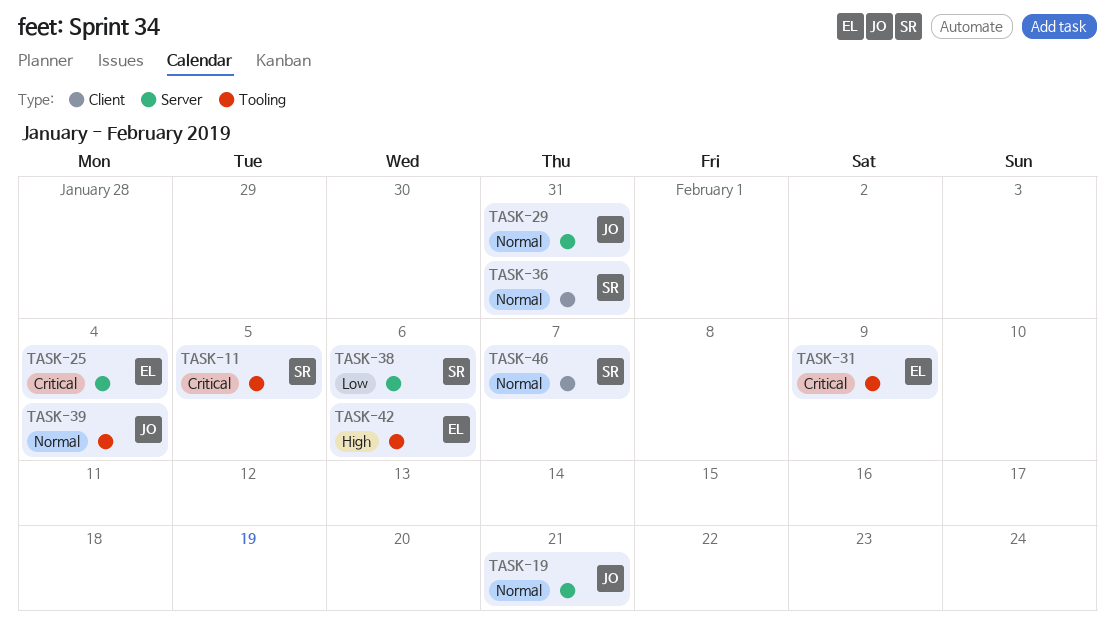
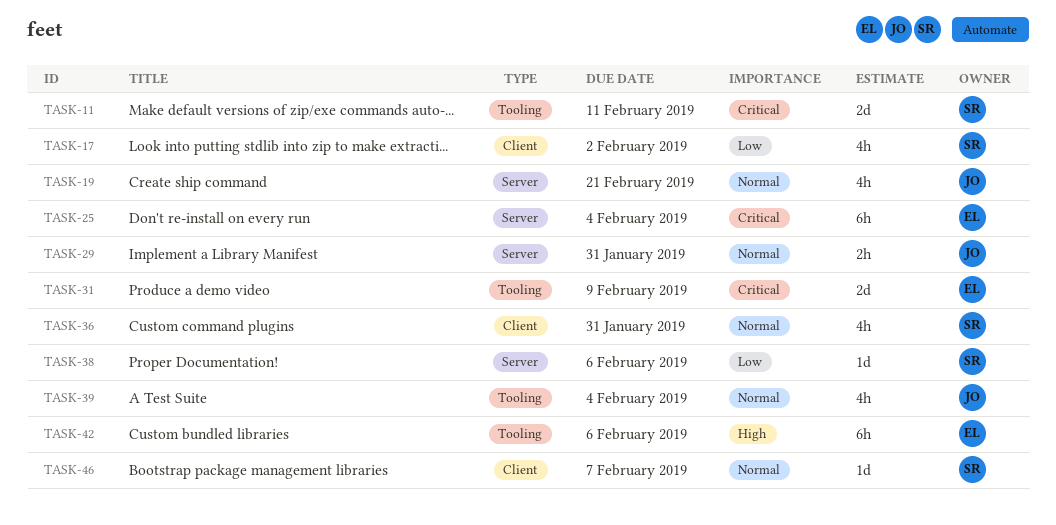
TASK-11, due: Feb 5 -> Feb 11
TASK-17: none -> present

